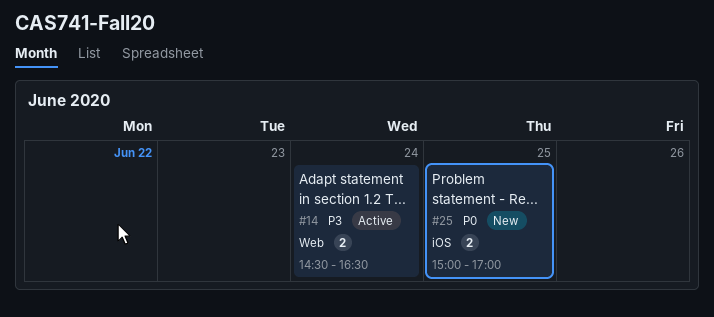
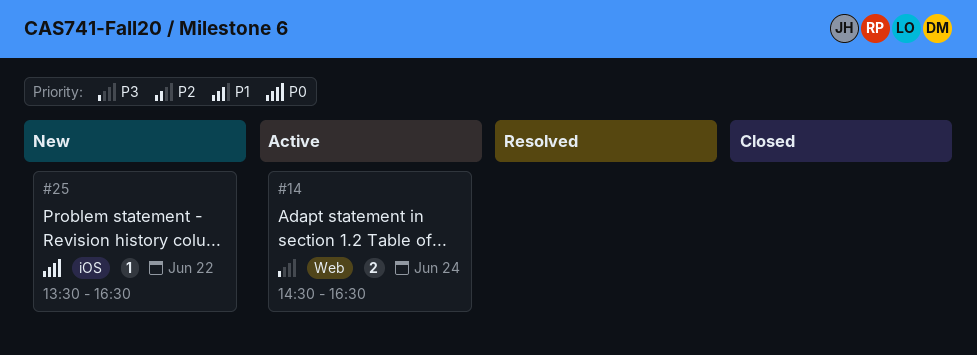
#25, estimate: 2 -> 1
#25, day: Jun 25 -> Jun 22
#25, begins: 15:00 -> 13:30
#25, ends: 17:00 -> 16:30

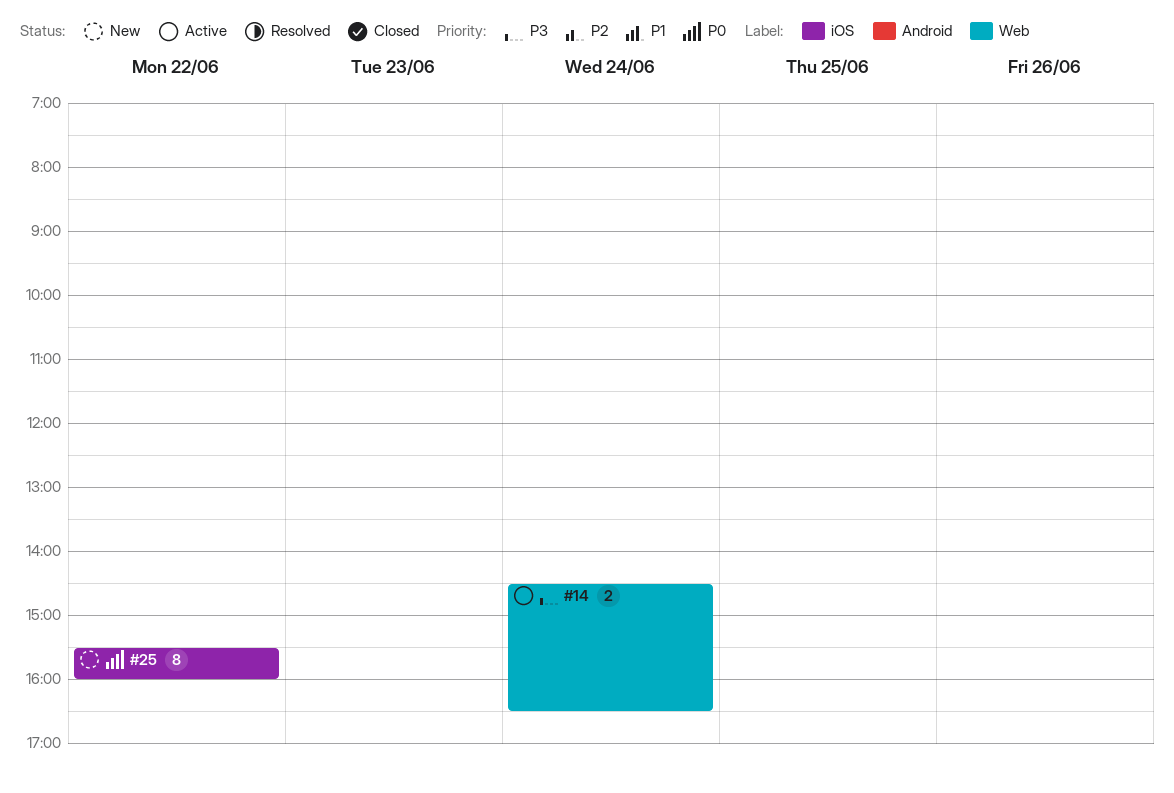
#25, estimate: 1 -> 8
#25, begins: 13:30 -> 15:30
#25, ends: 16:30 -> 16:00

